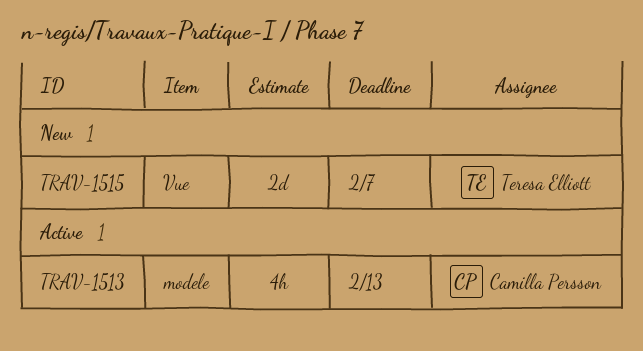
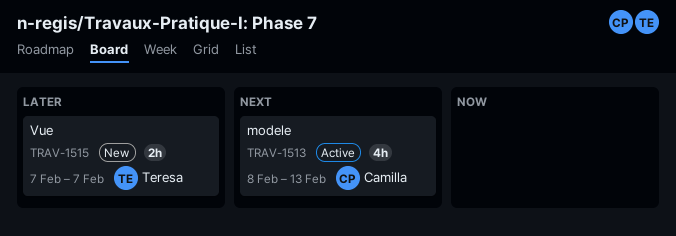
TRAV-1515, estimate: 2d -> 2h

